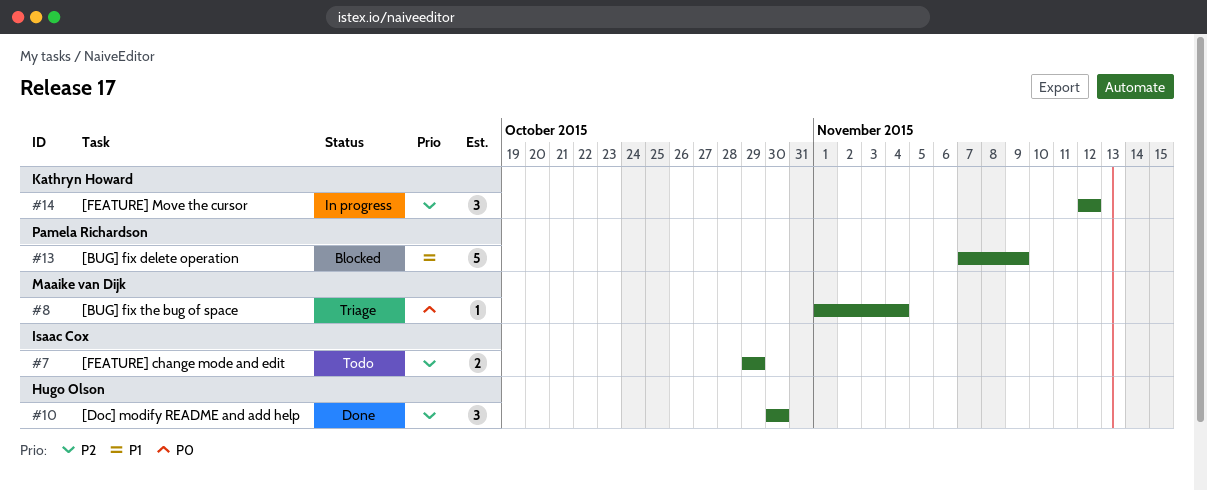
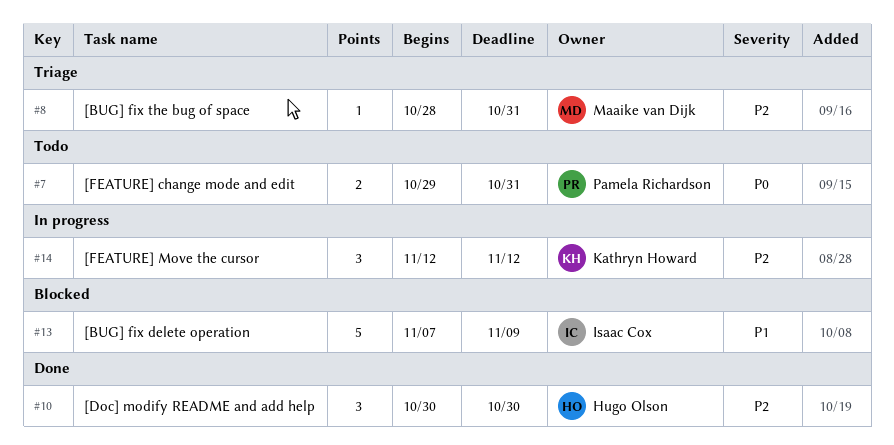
#7, owner: Isaac Cox -> Pamela Richardson
#7, priority: P2 -> P0
#7, due: Oct 29 -> Oct 31
#8, priority: P0 -> P2
#8, start: Nov 1 -> Oct 28
#8, due: Nov 4 -> Oct 31
#13, owner: Pamela Richardson -> Isaac Cox

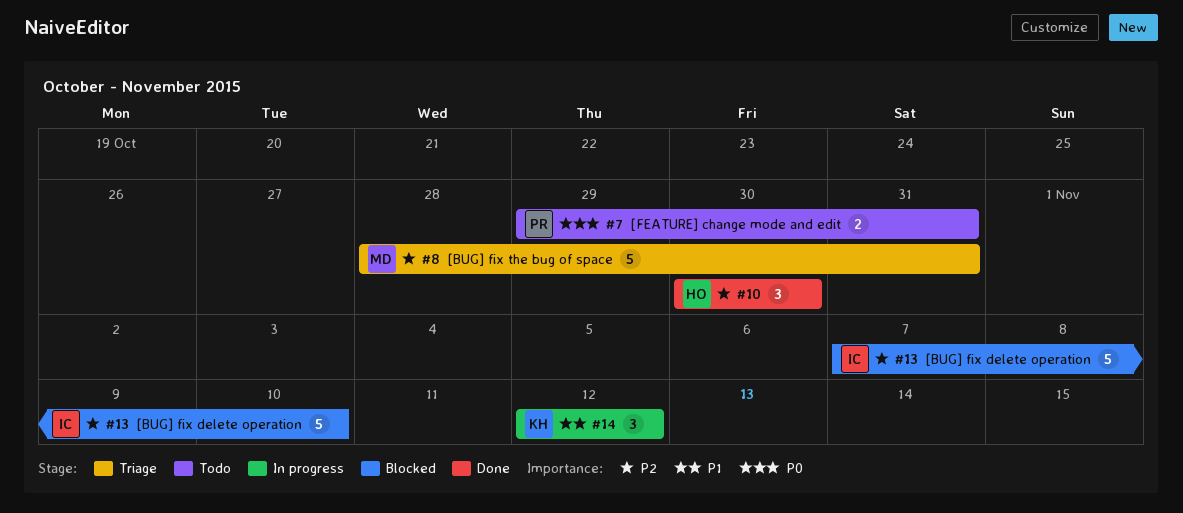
#8, estimate: 1 -> 5
#13, priority: P1 -> P2
#13, due: Nov 9 -> Nov 10
#14, priority: P2 -> P1

